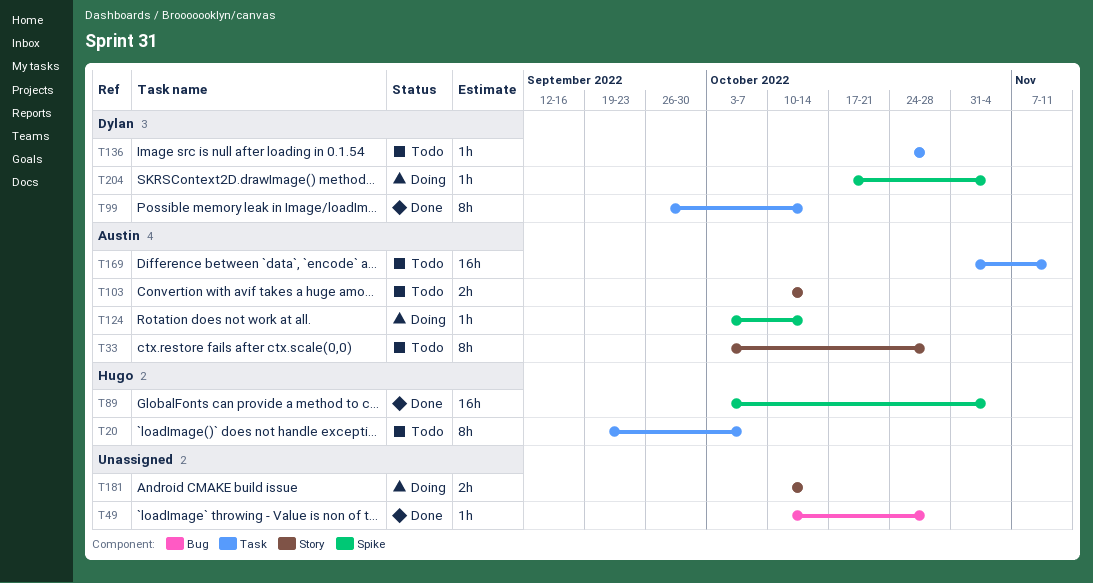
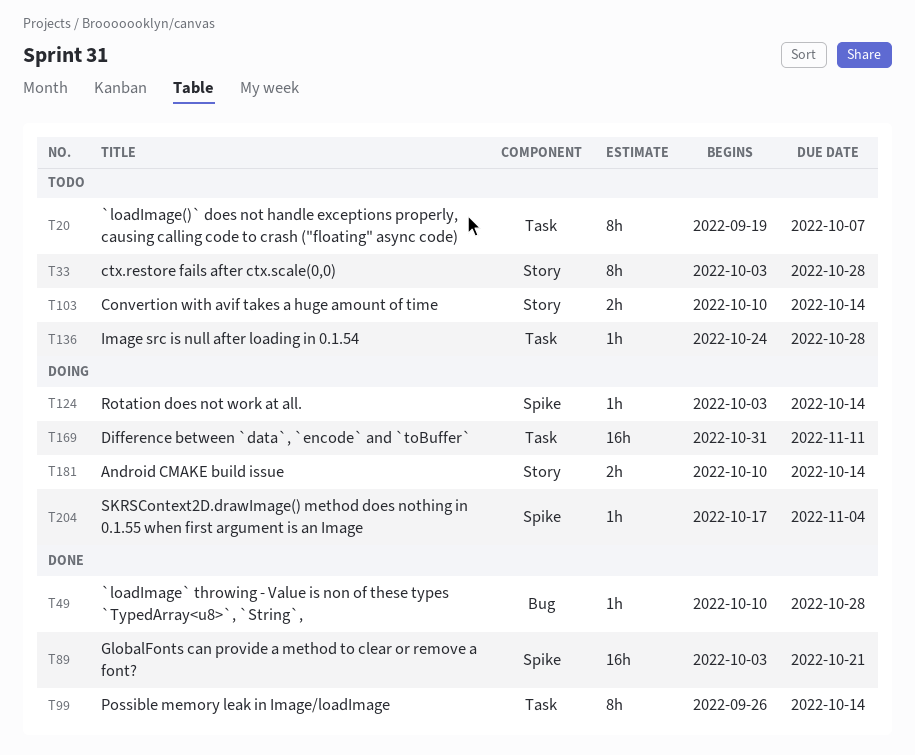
T89, due: Nov 4 -> Oct 21
T169, status: Todo -> Doing

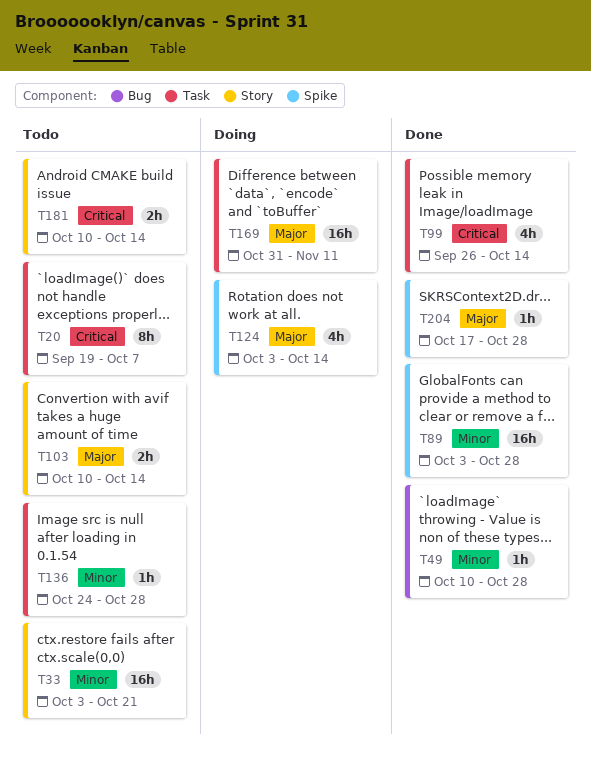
T33, estimate: 8h -> 16h
T33, due: Oct 28 -> Oct 21
T89, due: Oct 21 -> Oct 28
T99, estimate: 8h -> 4h
T124, estimate: 1h -> 4h
T181, status: Doing -> Todo
T204, status: Doing -> Done
T204, due: Nov 4 -> Oct 28

